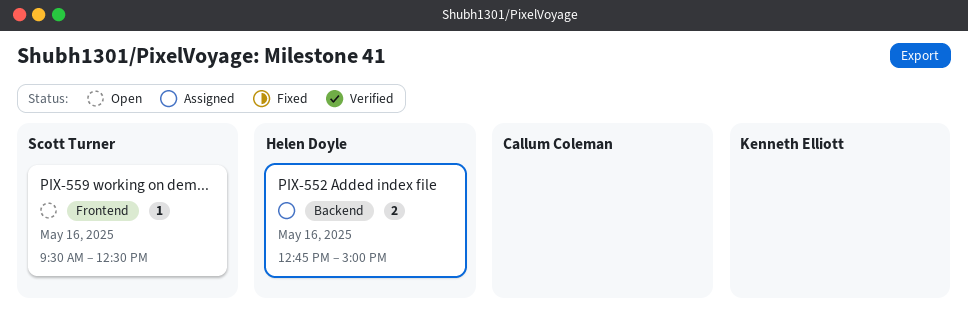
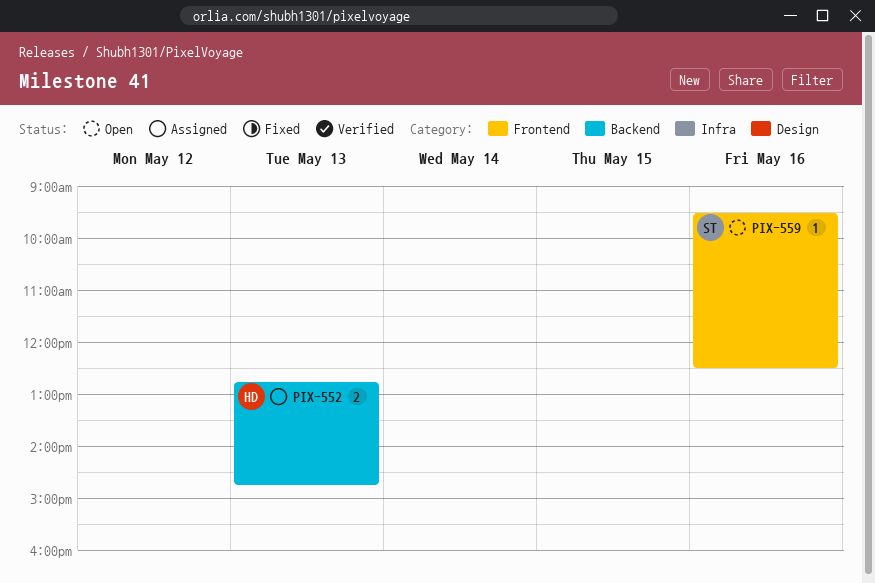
PIX-552, day: May 16 -> May 13
PIX-552, ends: 15:00 -> 14:45

